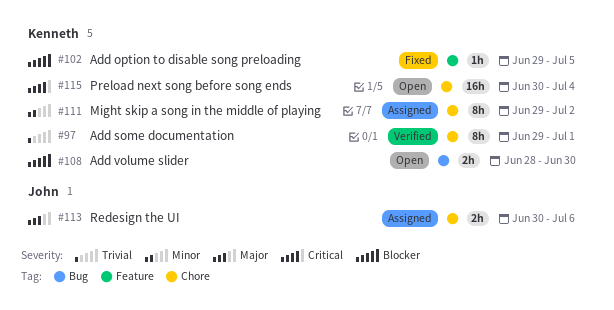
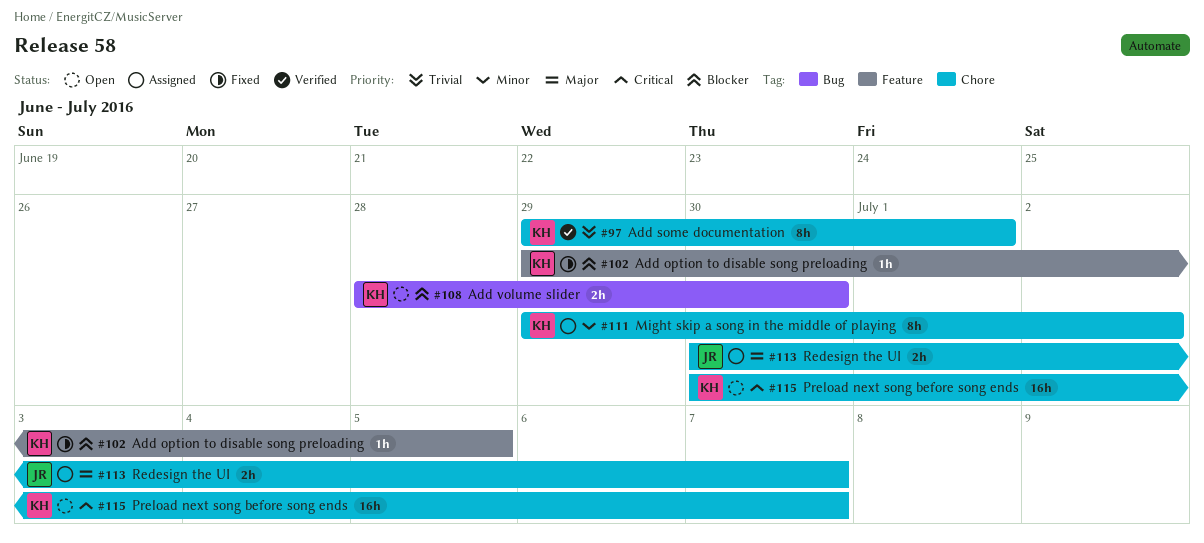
#113, due: Jul 6 -> Jul 7
#115, due: Jul 4 -> Jul 7

